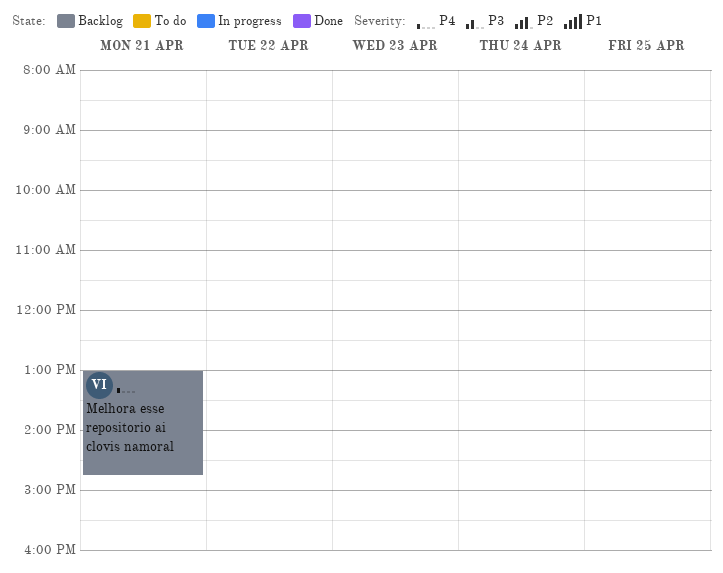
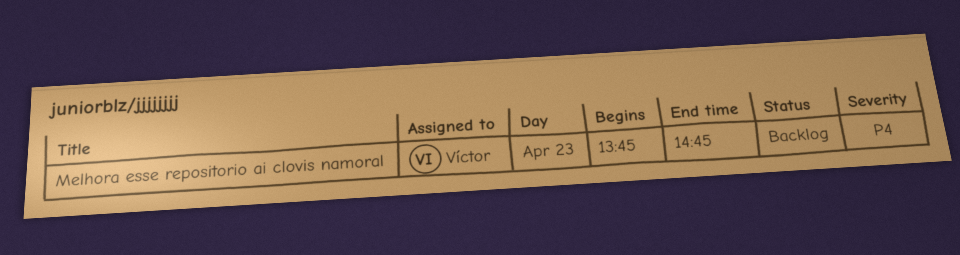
Melhora esse repositorio ai clovis namoral, day: Apr 21 -> Apr 23
Melhora esse repositorio ai clovis namoral, begins: 13:00 -> 13:45

